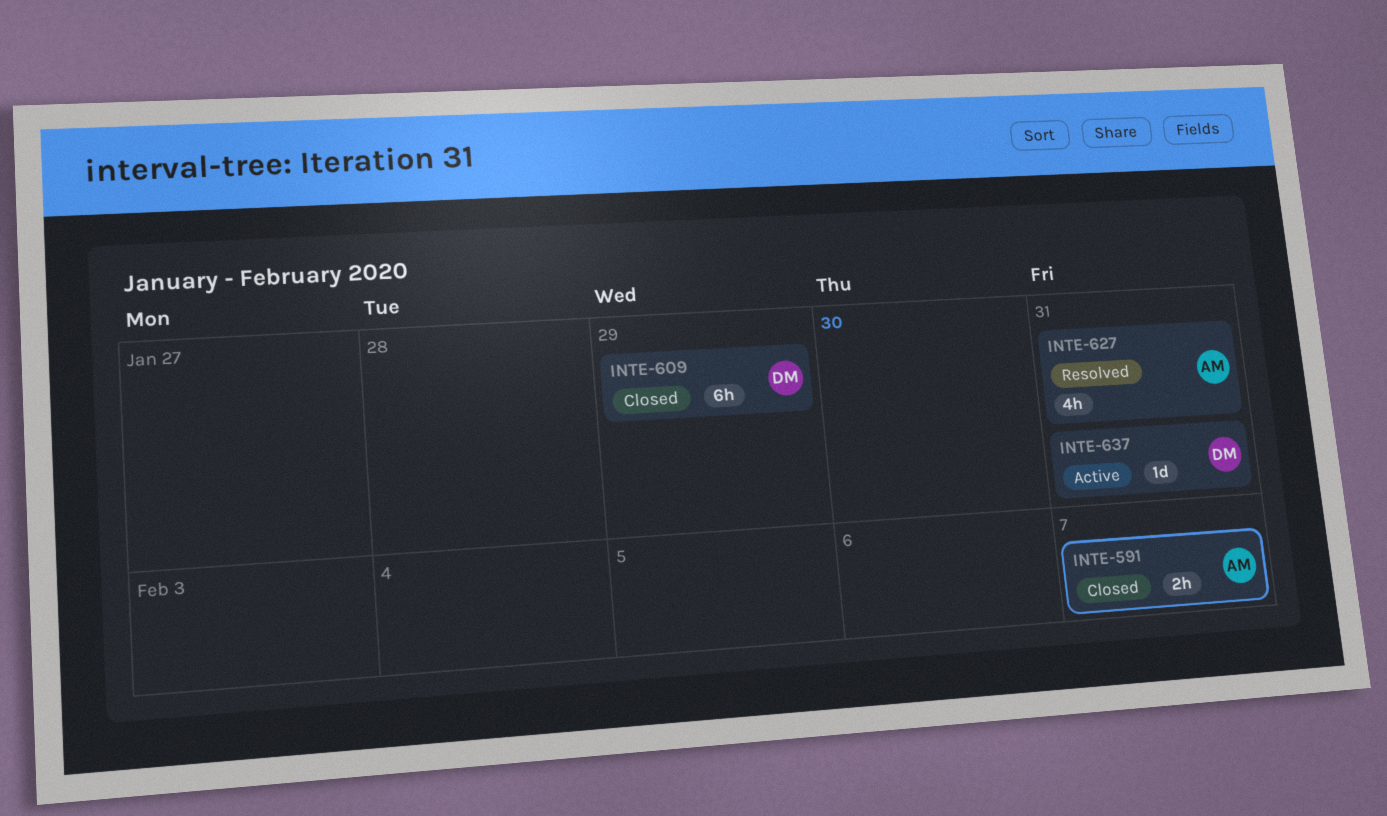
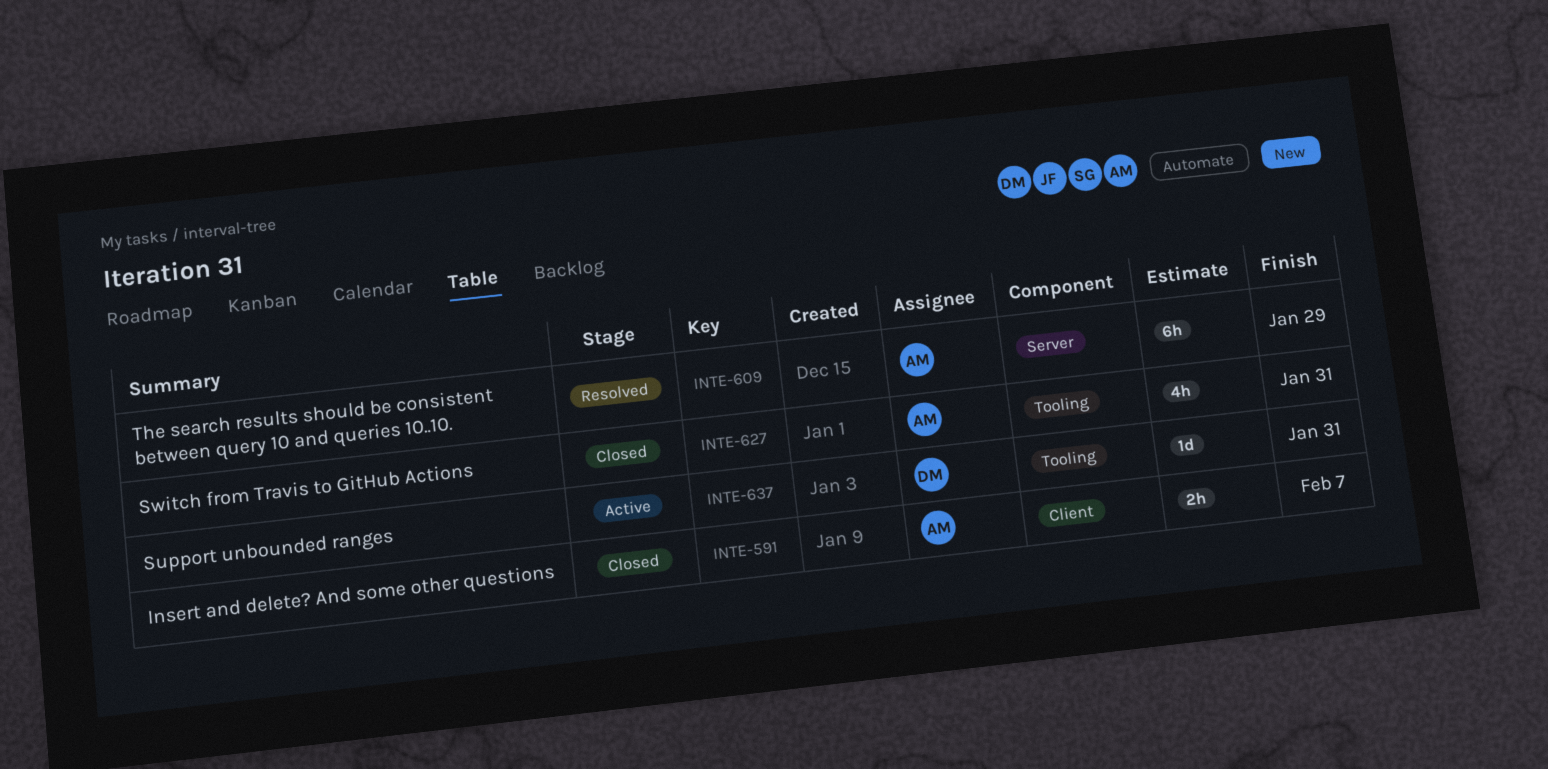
INTE-609, status: Closed -> Resolved
INTE-609, owner: DM -> AM
INTE-627, status: Resolved -> Closed

